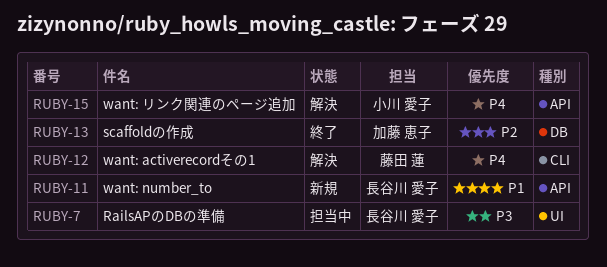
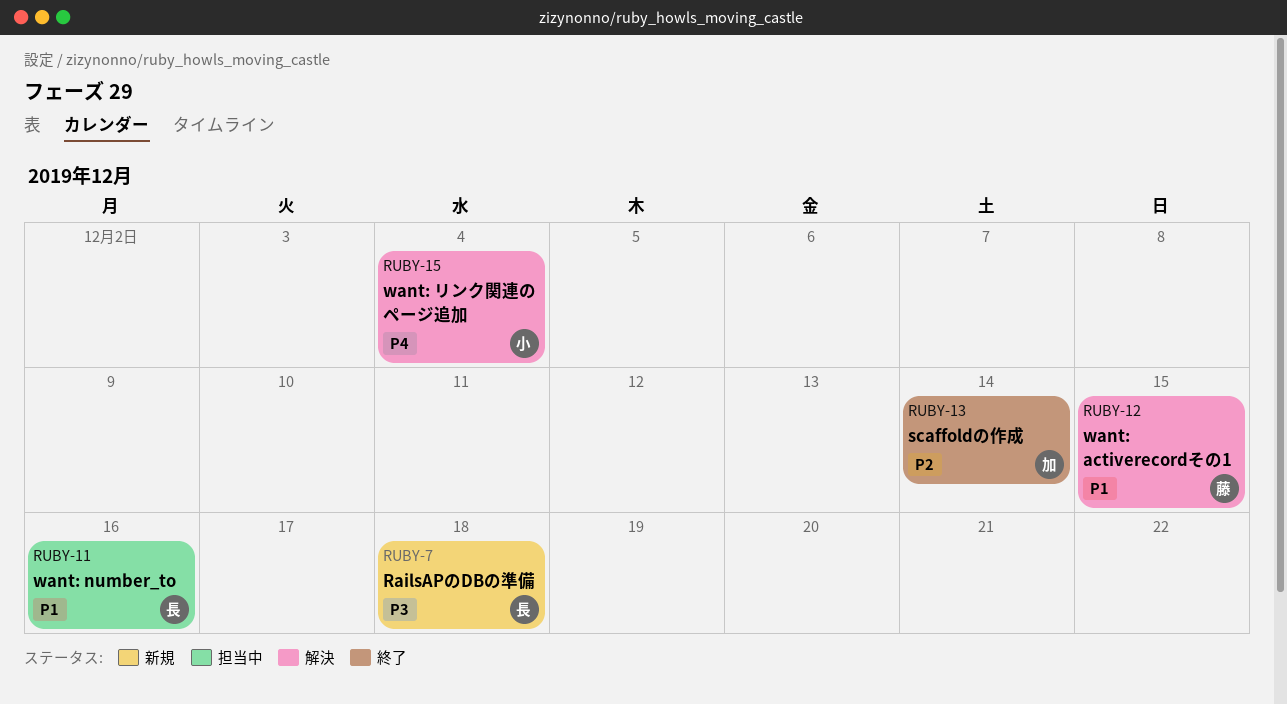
RUBY-7, status: 担当中 -> 新規
RUBY-11, status: 新規 -> 担当中
RUBY-12, priority: P4 -> P1

